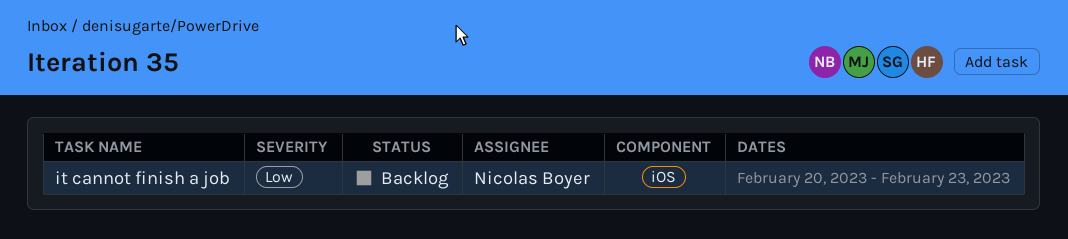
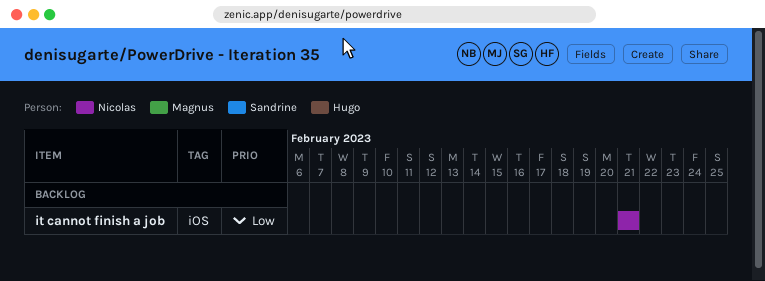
it cannot finish a job, start: Feb 20 -> Feb 21
it cannot finish a job, due: Feb 23 -> Feb 21

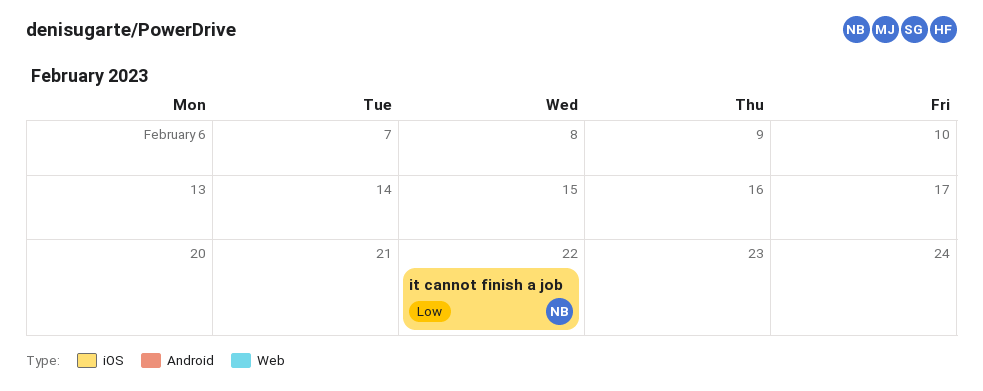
it cannot finish a job, due: Feb 21 -> Feb 22

